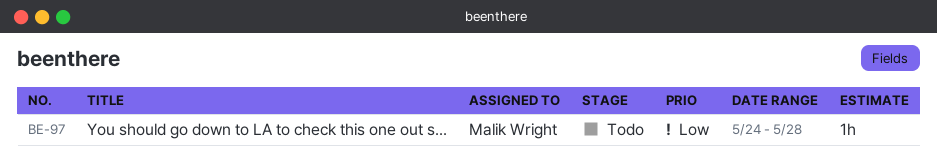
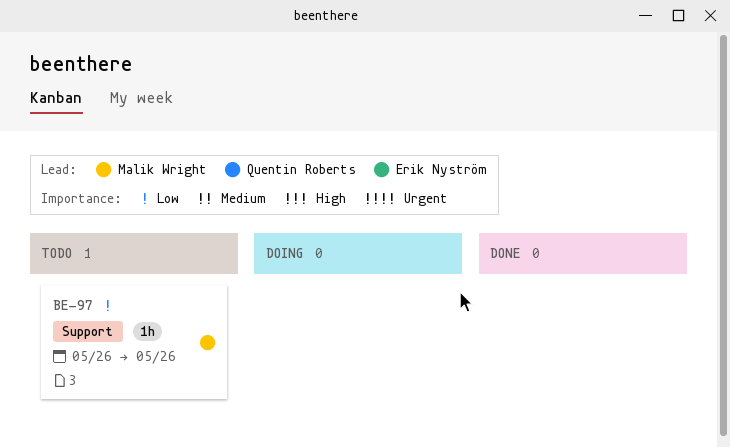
BE-97, start: May 24 -> May 26
BE-97, due: May 28 -> May 26

